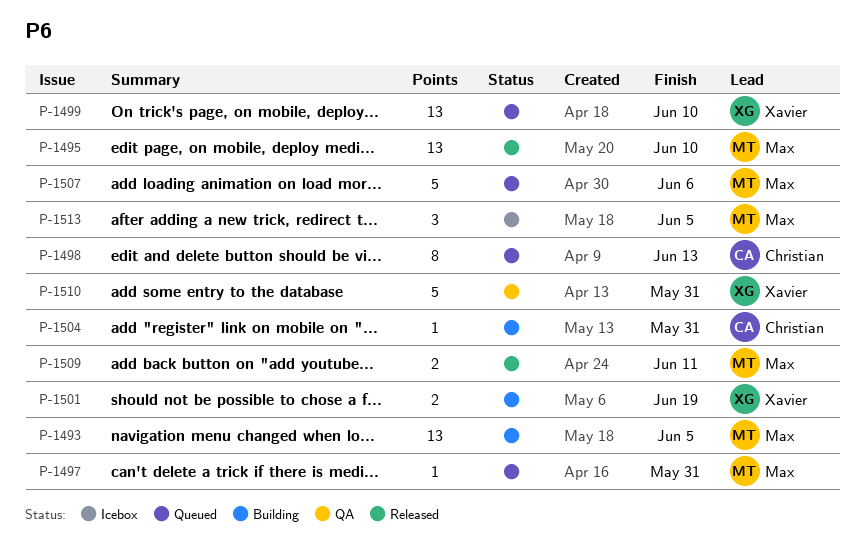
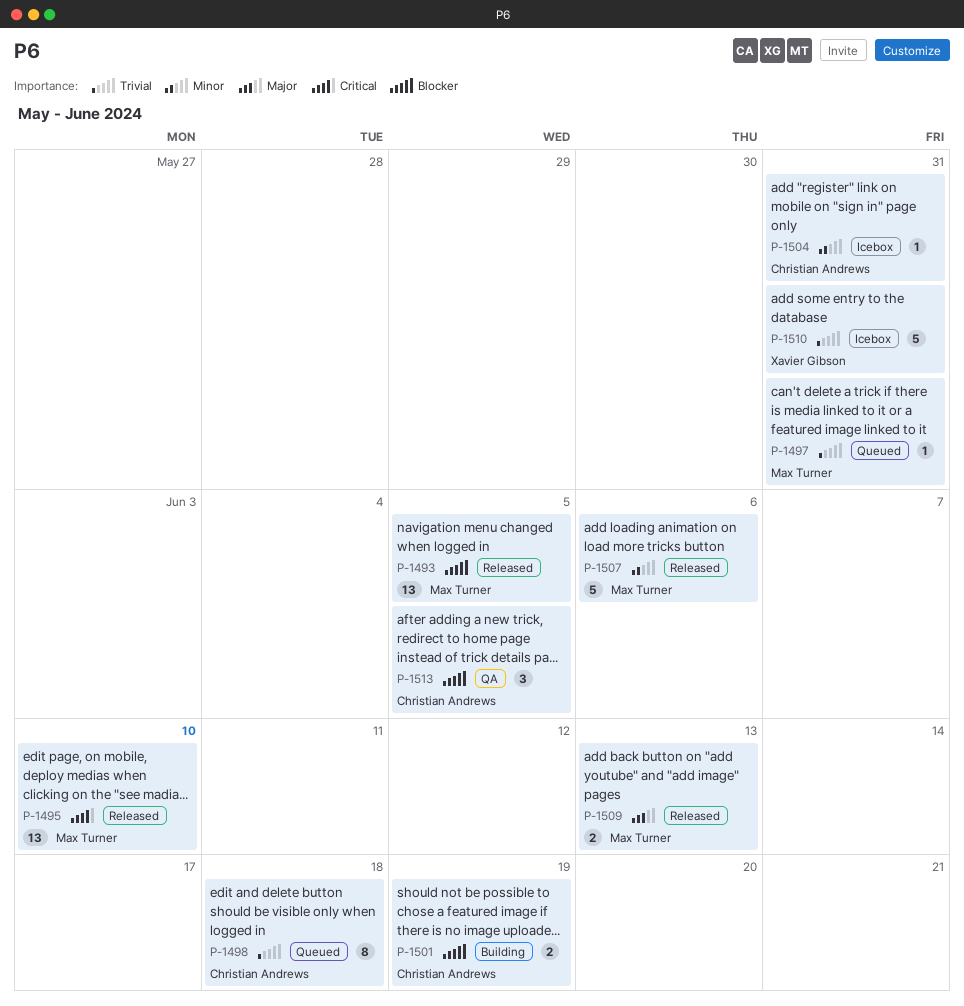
P-1493, status: Building -> Released
P-1498, due: Jun 13 -> Jun 18
P-1499: present -> none
P-1501, owner: Xavier Gibson -> Christian Andrews
P-1504, status: Building -> Icebox
P-1507, status: Queued -> Released
P-1509, due: Jun 11 -> Jun 13
P-1510, status: QA -> Icebox
P-1513, status: Icebox -> QA
P-1513, owner: Max Turner -> Christian Andrews

